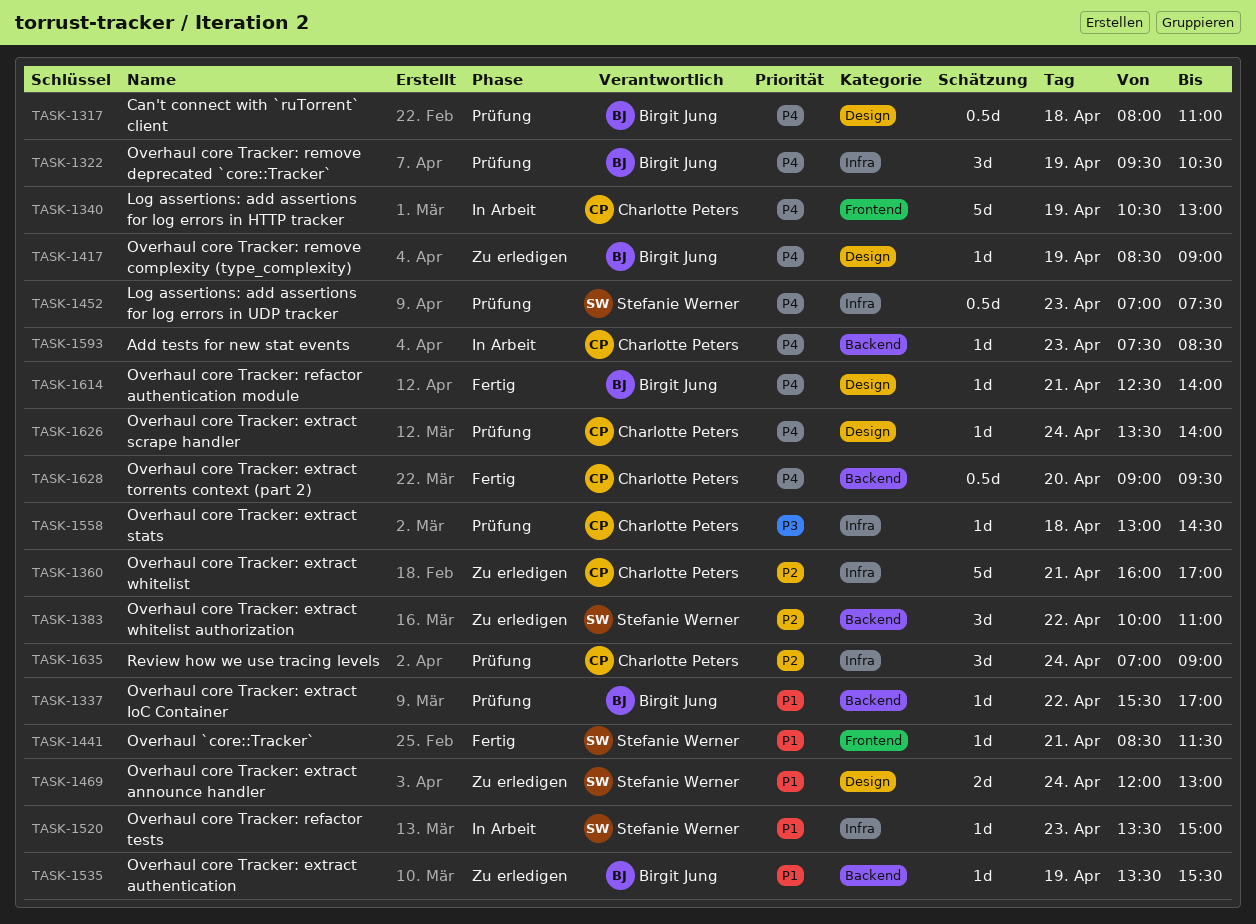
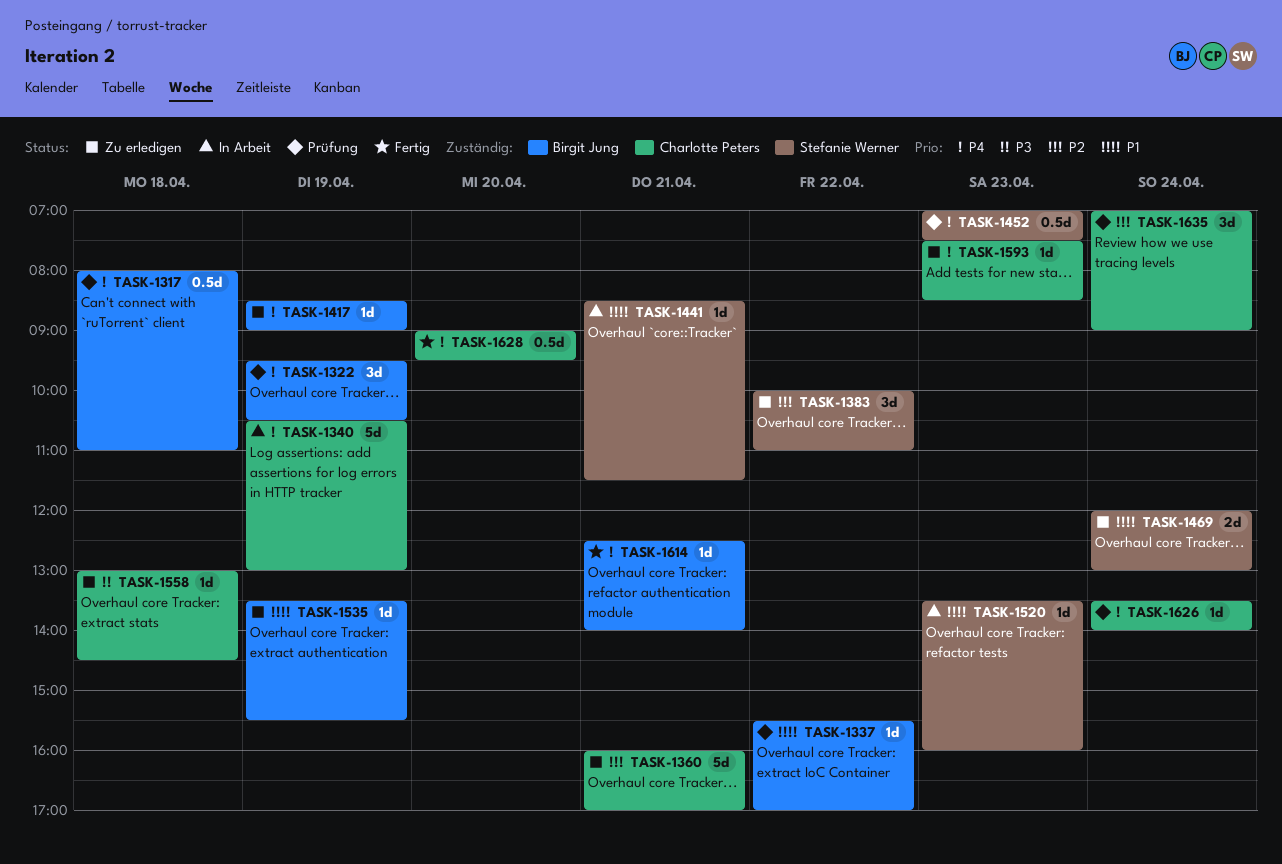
TASK-1441, status: Fertig -> In Arbeit
TASK-1520, ends: 15:00 -> 16:00
TASK-1558, status: Prüfung -> Zu erledigen
TASK-1593, status: In Arbeit -> Zu erledigen

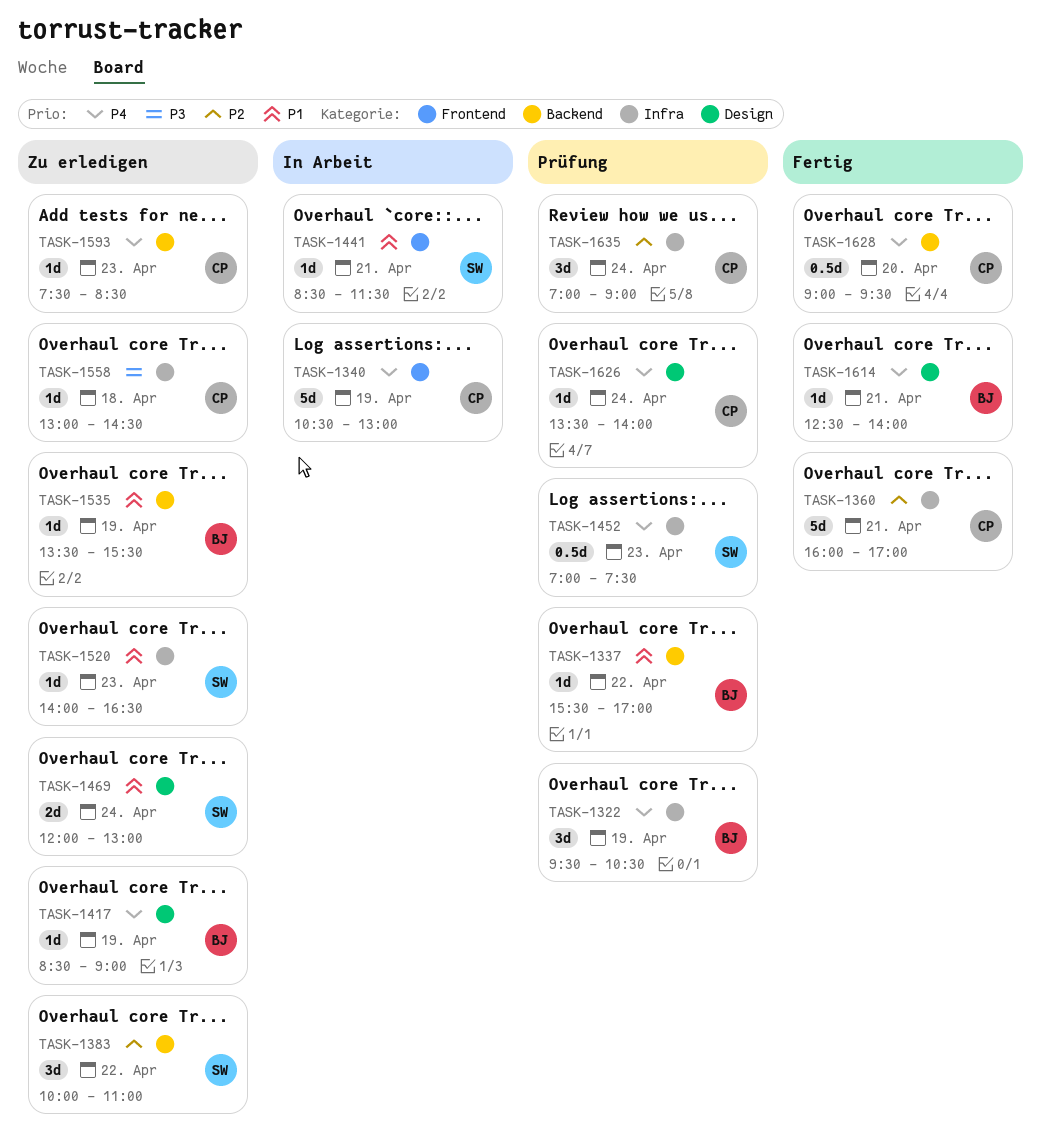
TASK-1317: present -> none
TASK-1360, status: Zu erledigen -> Fertig
TASK-1520, status: In Arbeit -> Zu erledigen
TASK-1520, begins: 13:30 -> 14:00
TASK-1520, ends: 16:00 -> 16:30

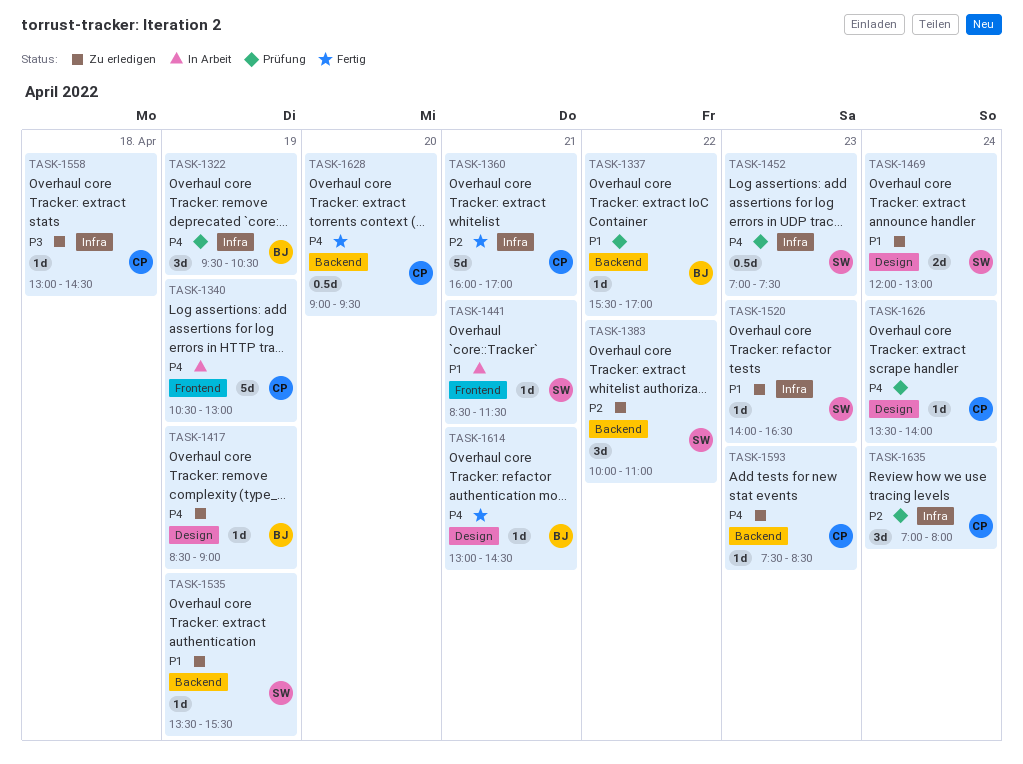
TASK-1535, owner: BJ -> SW
TASK-1614, begins: 12:30 -> 13:00
TASK-1614, ends: 14:00 -> 14:30
TASK-1635, ends: 09:00 -> 08:00

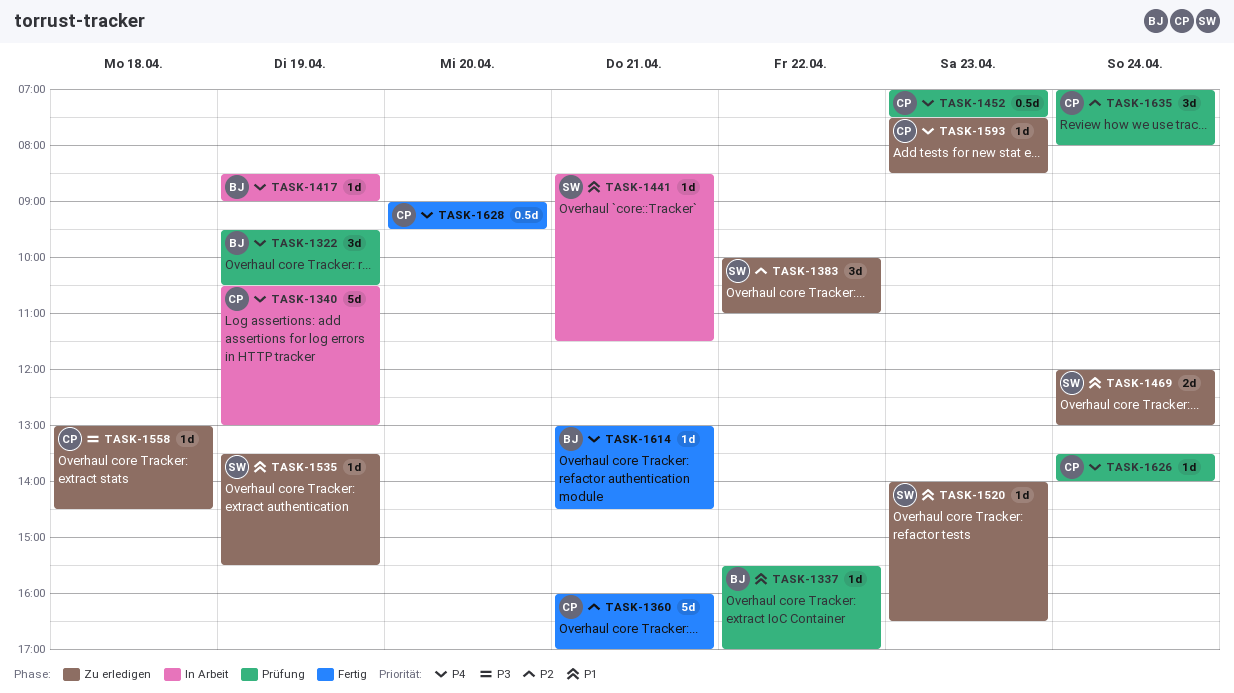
TASK-1417, status: Zu erledigen -> In Arbeit
TASK-1452, owner: SW -> CP

